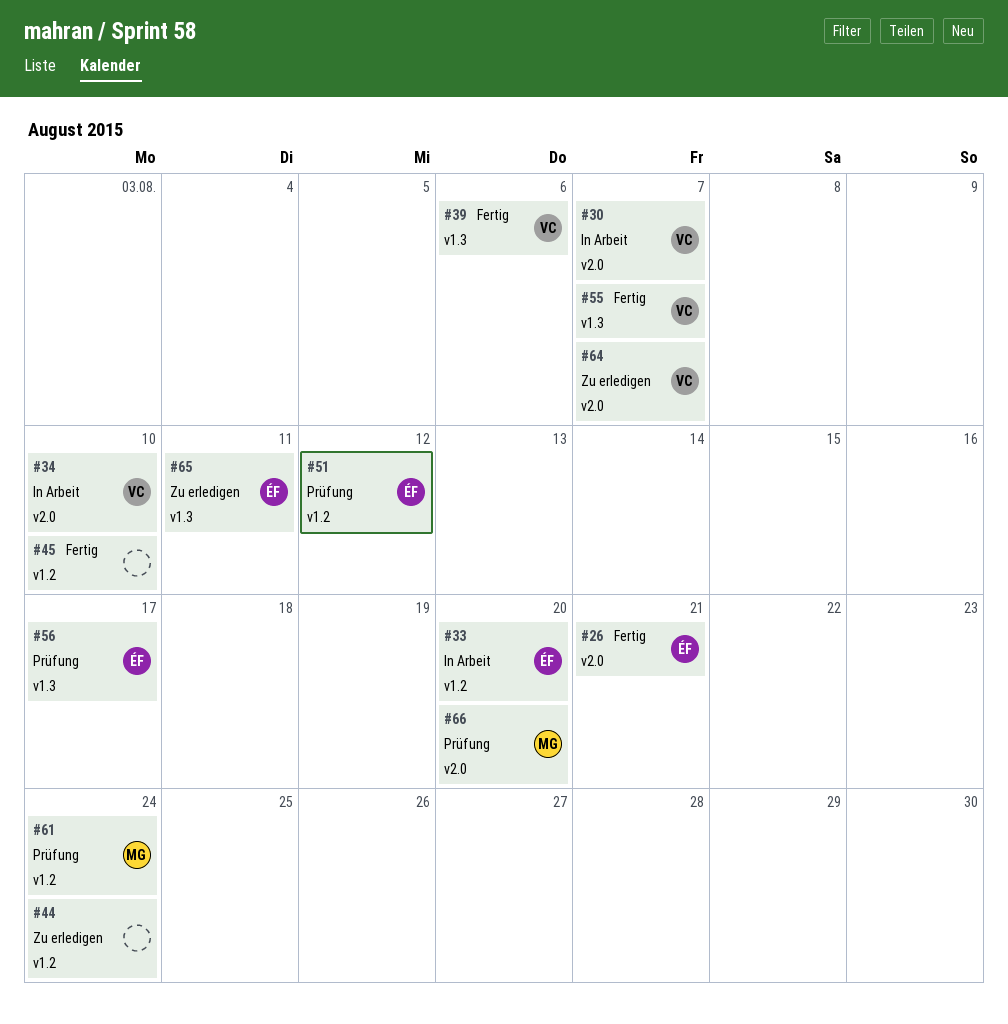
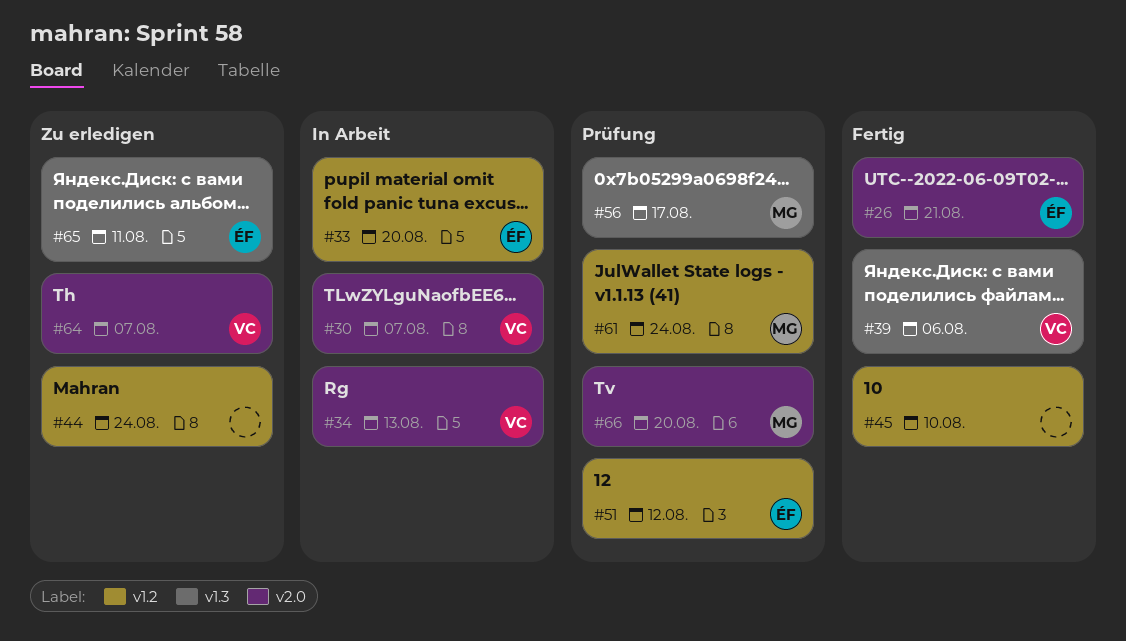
#34, due: Aug 10 -> Aug 13
#55: present -> none
#56, owner: ÉF -> MG

